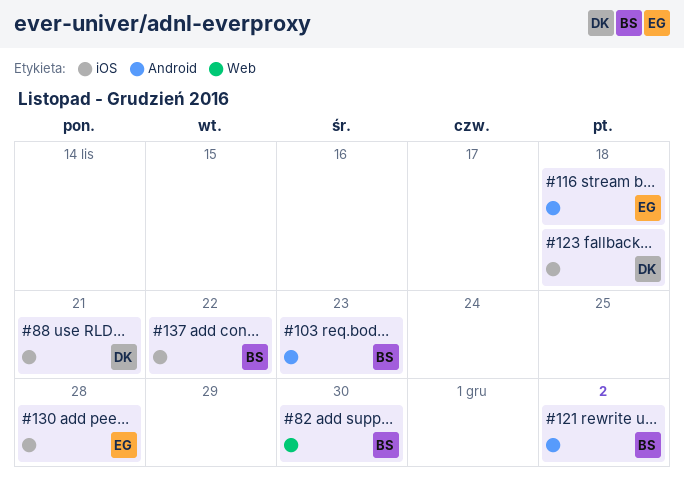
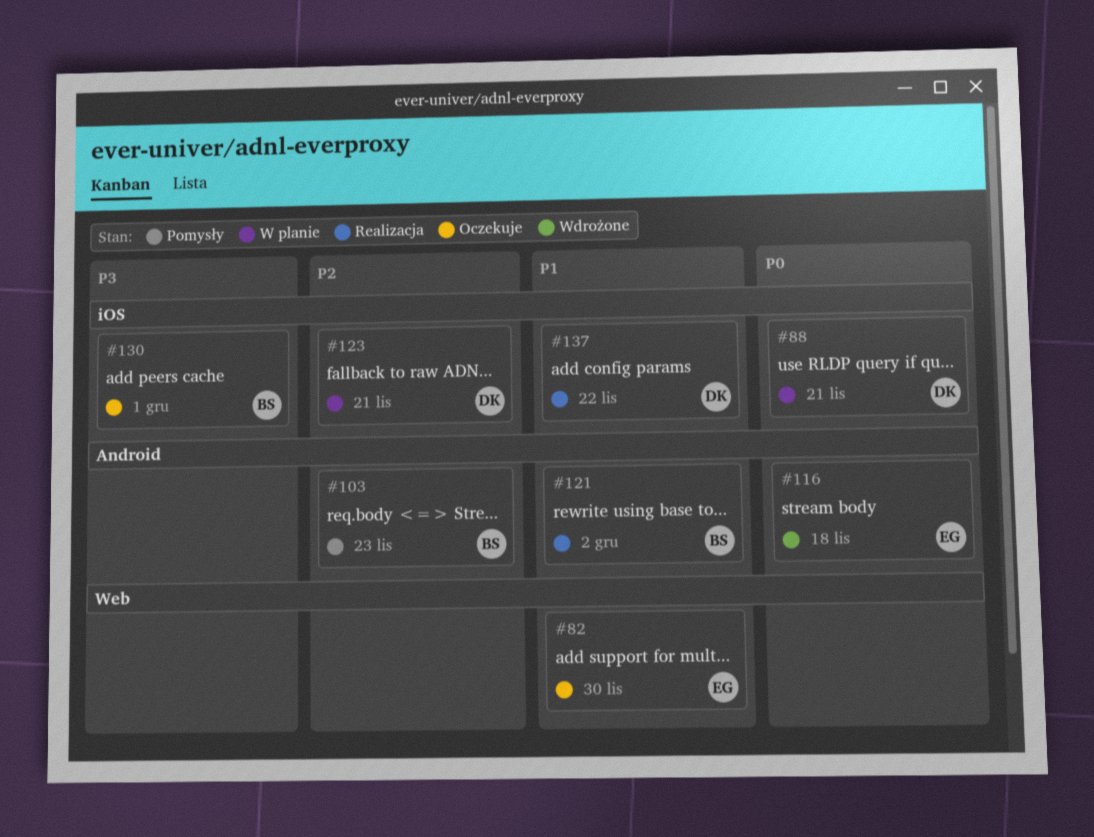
#82, owner: BS -> EG
#123, due: Nov 18 -> Nov 21
#130, owner: EG -> BS
#130, due: Nov 28 -> Dec 1
#137, owner: BS -> DK

